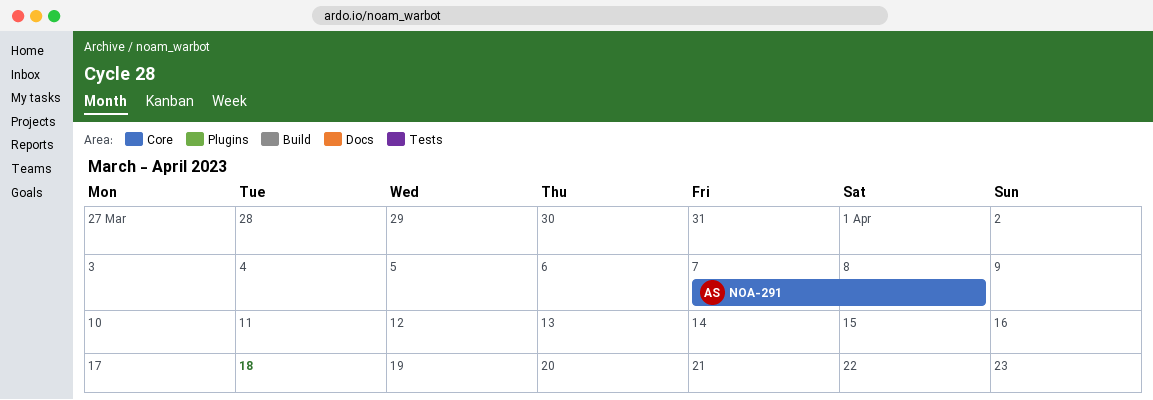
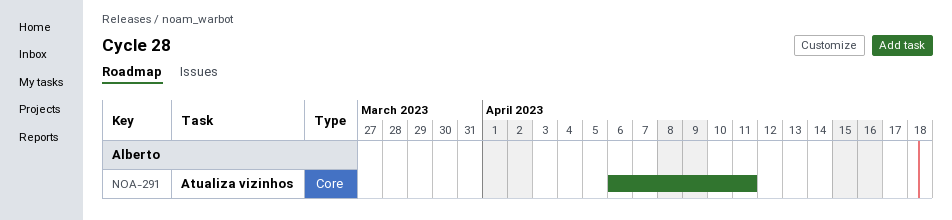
NOA-291, start: Apr 7 -> Apr 6
NOA-291, due: Apr 8 -> Apr 11

